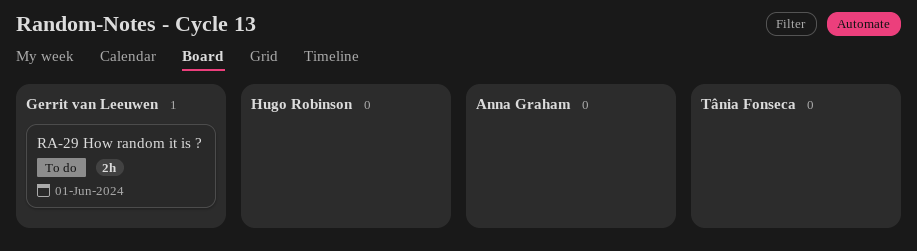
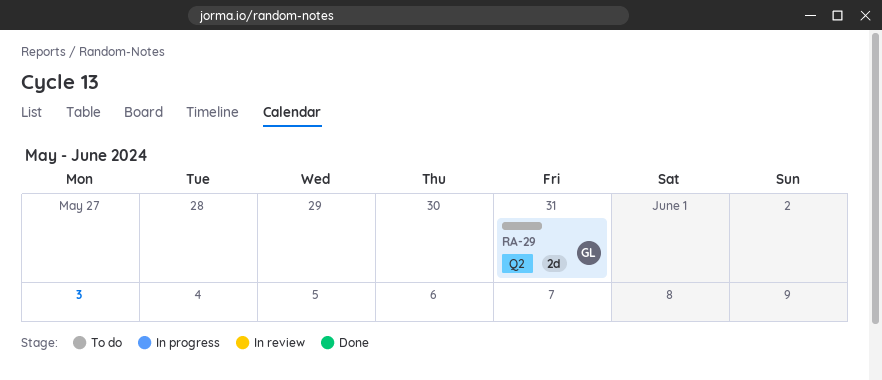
RA-29, estimate: 2h -> 2d
RA-29, due: Jun 1 -> May 31

